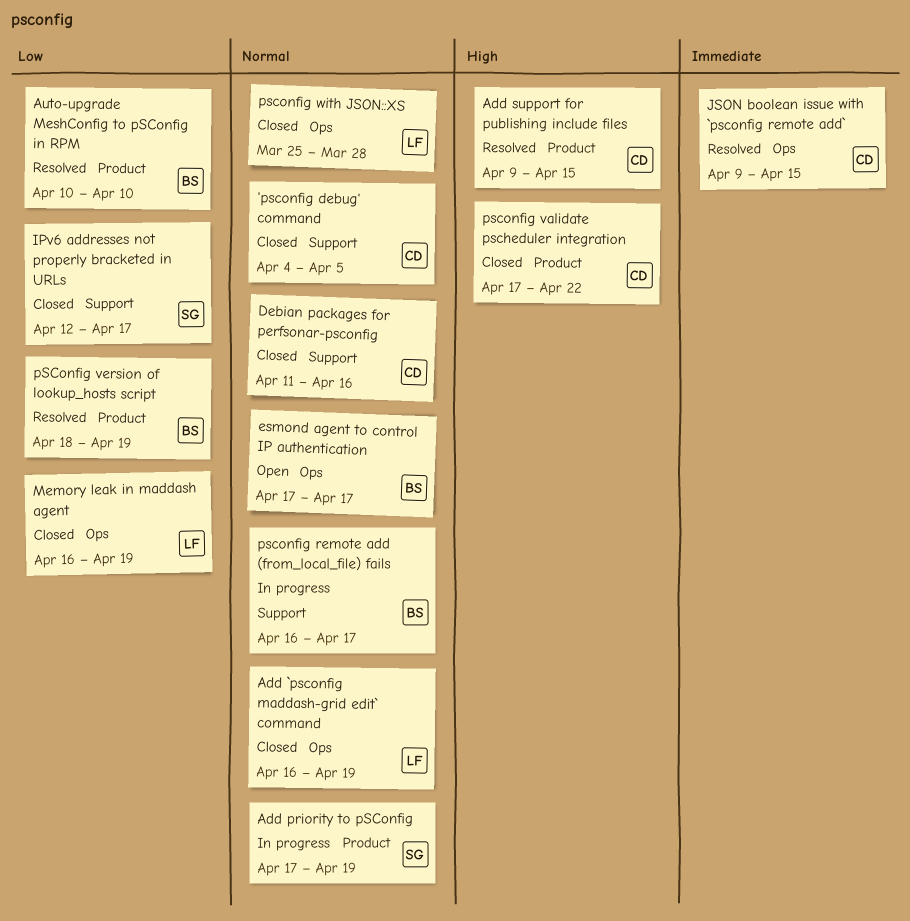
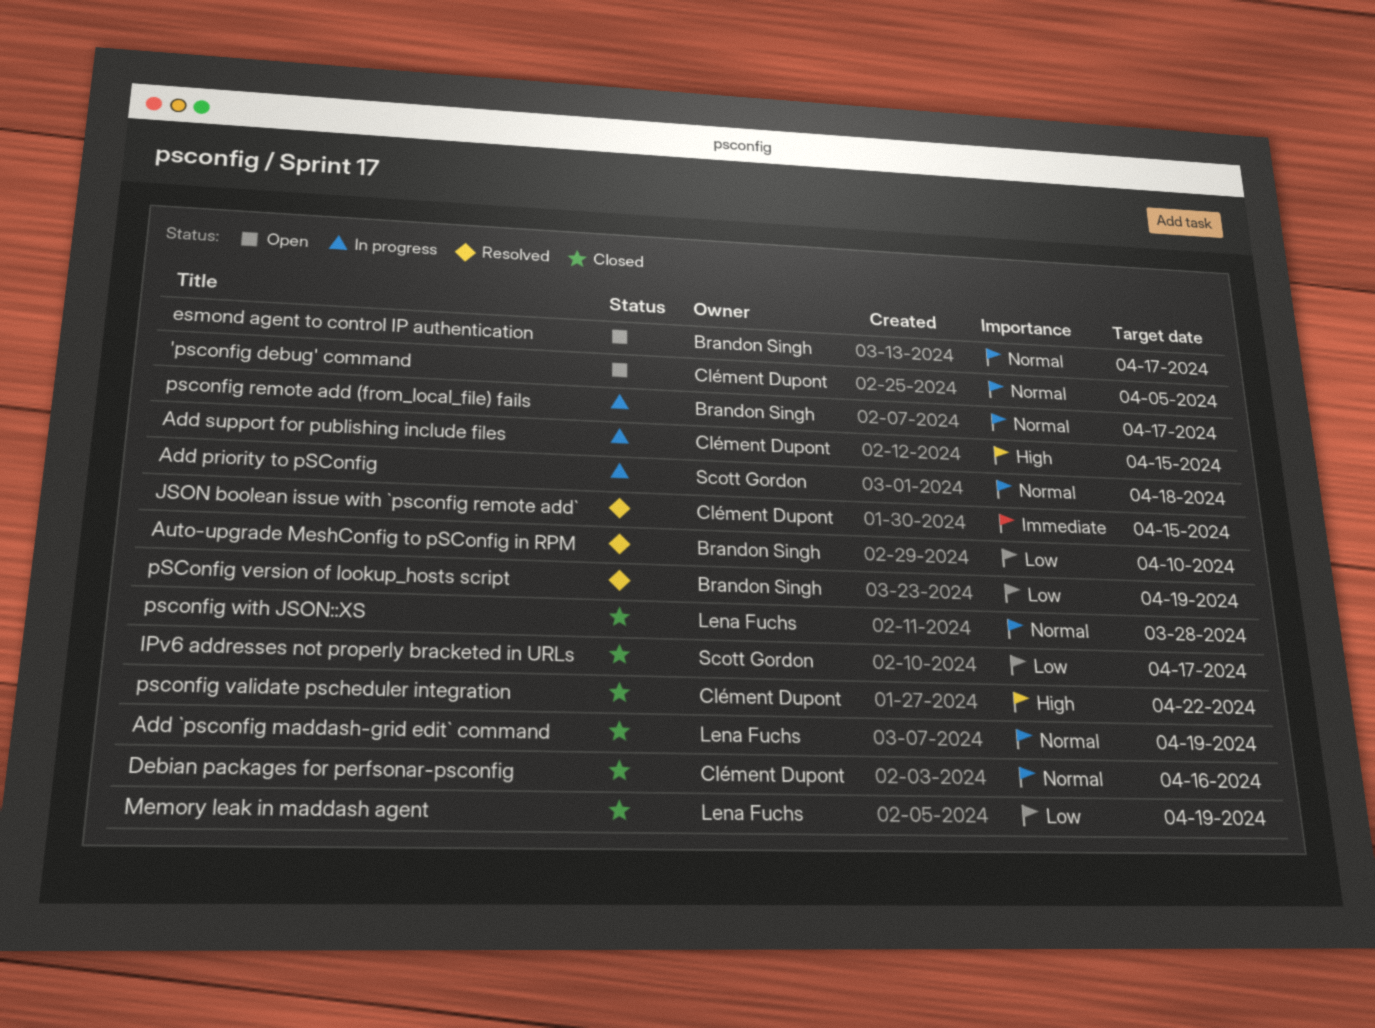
'psconfig debug' command, status: Closed -> Open
Add priority to pSConfig, due: Apr 19 -> Apr 18
Add support for publishing include files, status: Resolved -> In progress

